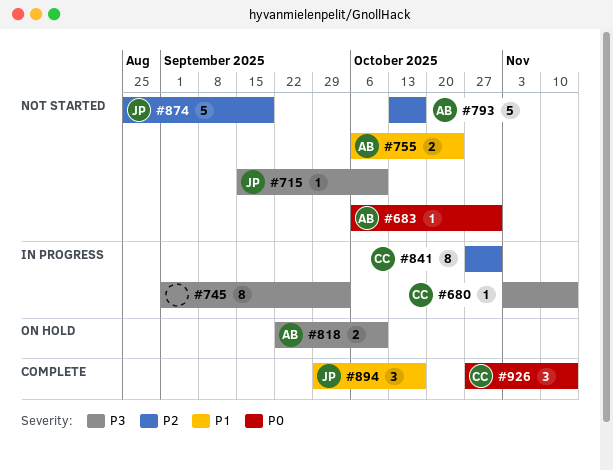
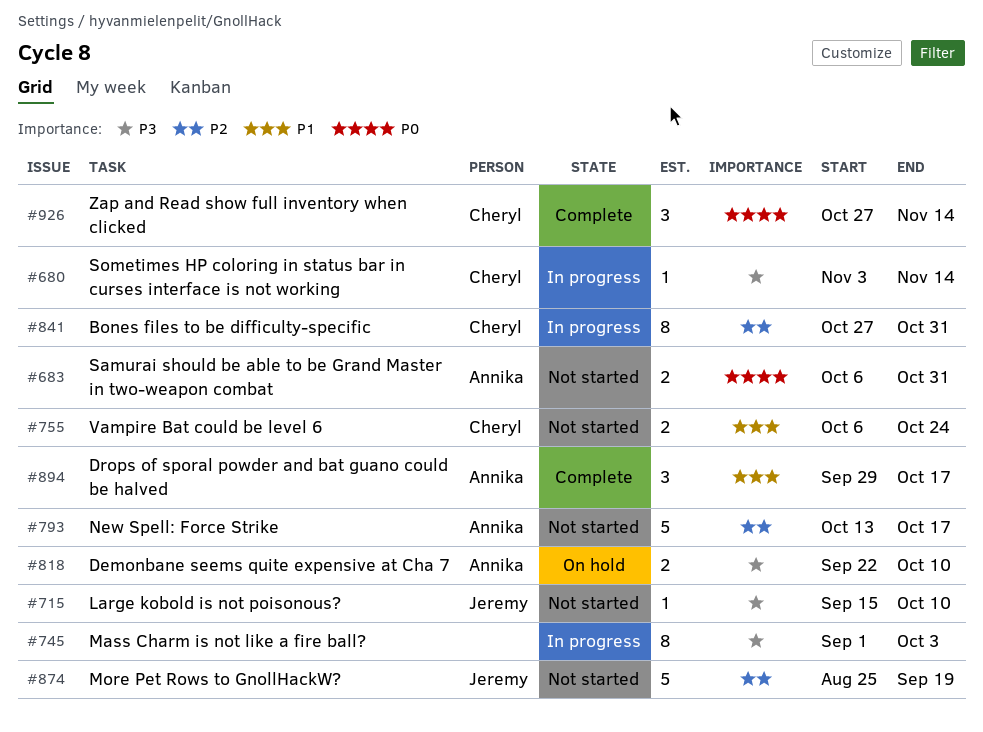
#683, estimate: 1 -> 2
#755, owner: Annika -> Cheryl
#894, owner: Jeremy -> Annika

